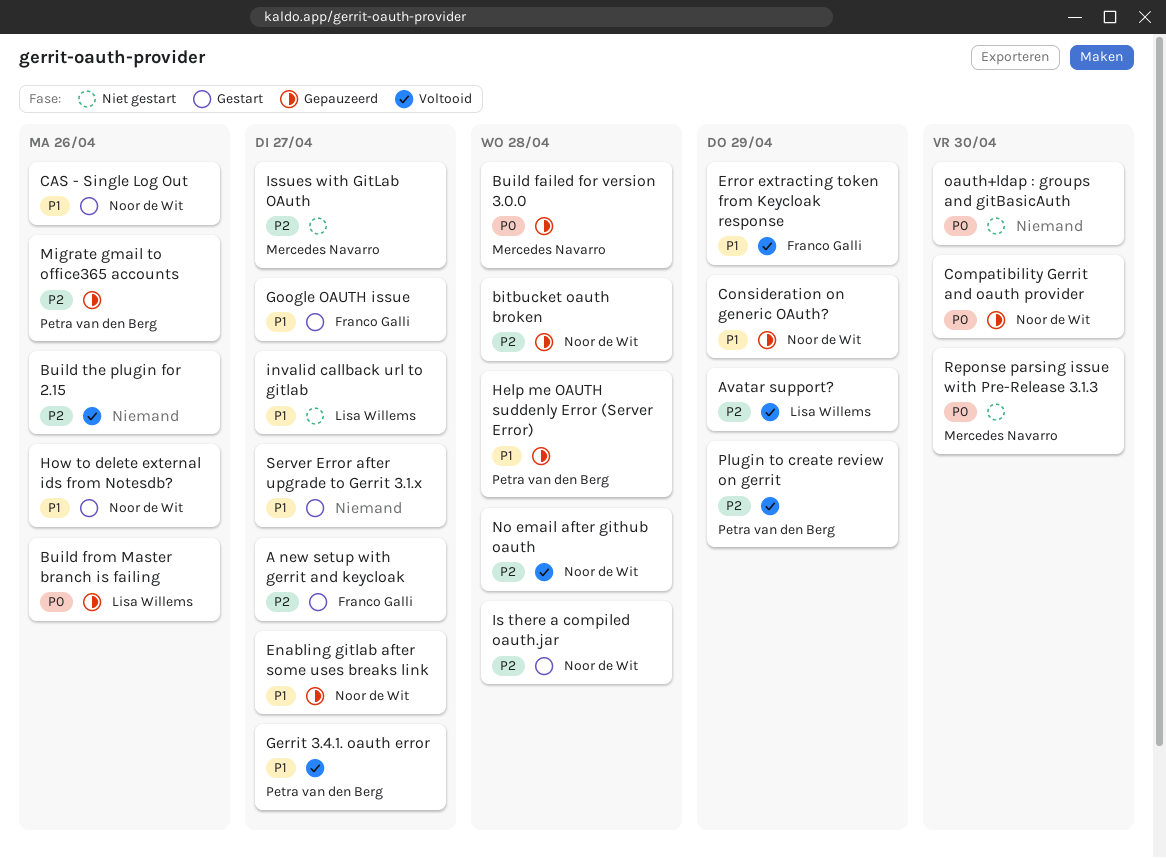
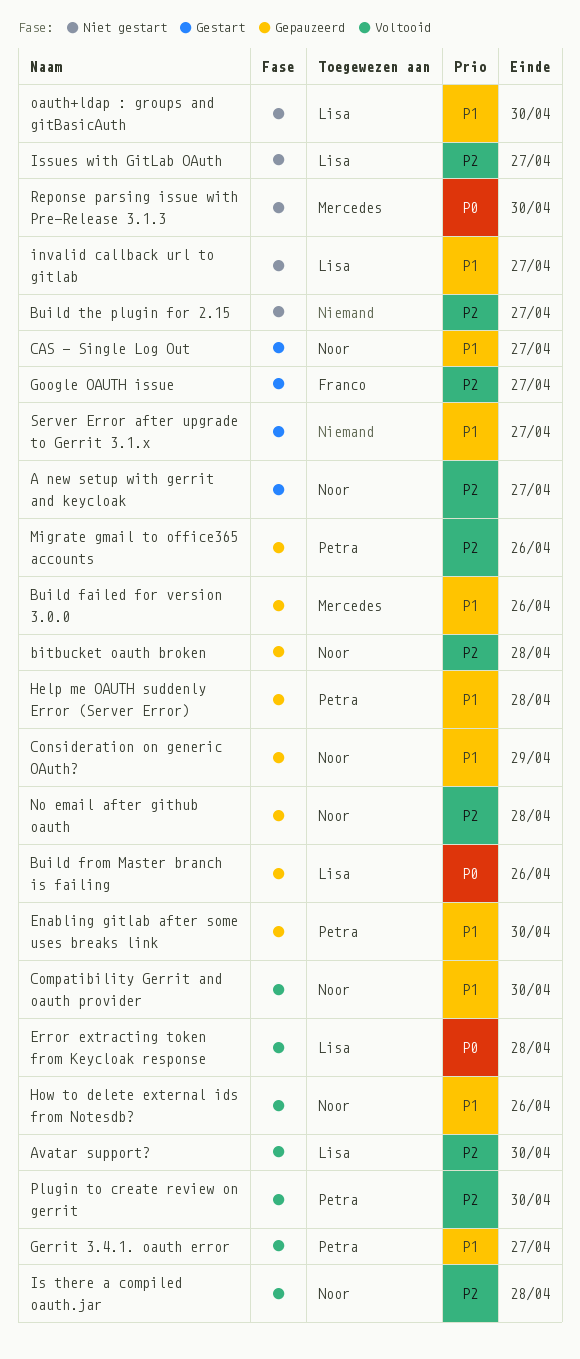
A new setup with gerrit and keycloak, owner: Franco Galli -> Noor de Wit
Avatar support?, due: Apr 29 -> Apr 30
Build failed for version 3.0.0, priority: P0 -> P1
Build failed for version 3.0.0, due: Apr 28 -> Apr 26
Build the plugin for 2.15, status: Voltooid -> Niet gestart
Build the plugin for 2.15, due: Apr 26 -> Apr 27
CAS - Single Log Out, due: Apr 26 -> Apr 27
Compatibility Gerrit and oauth provider, status: Gepauzeerd -> Voltooid
Compatibility Gerrit and oauth provider, priority: P0 -> P1
Enabling gitlab after some uses breaks link, owner: Noor de Wit -> Petra van den Berg
Enabling gitlab after some uses breaks link, due: Apr 27 -> Apr 30
Error extracting token from Keycloak response, owner: Franco Galli -> Lisa Willems
Error extracting token from Keycloak response, priority: P1 -> P0
Error extracting token from Keycloak response, due: Apr 29 -> Apr 28
Google OAUTH issue, priority: P1 -> P2
How to delete external ids from Notesdb?, status: Gestart -> Voltooid
Is there a compiled oauth.jar, status: Gestart -> Voltooid
Issues with GitLab OAuth, owner: Mercedes Navarro -> Lisa Willems
No email after github oauth, status: Voltooid -> Gepauzeerd
oauth+ldap : groups and gitBasicAuth, owner: none -> Lisa Willems
oauth+ldap : groups and gitBasicAuth, priority: P0 -> P1
Plugin to create review on gerrit, due: Apr 29 -> Apr 30

